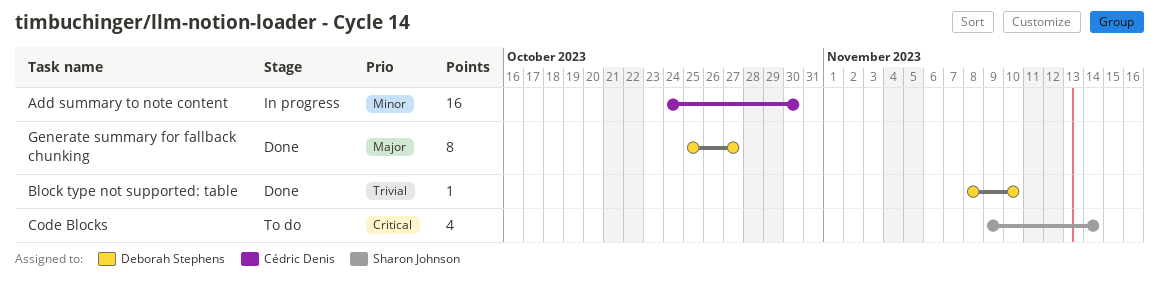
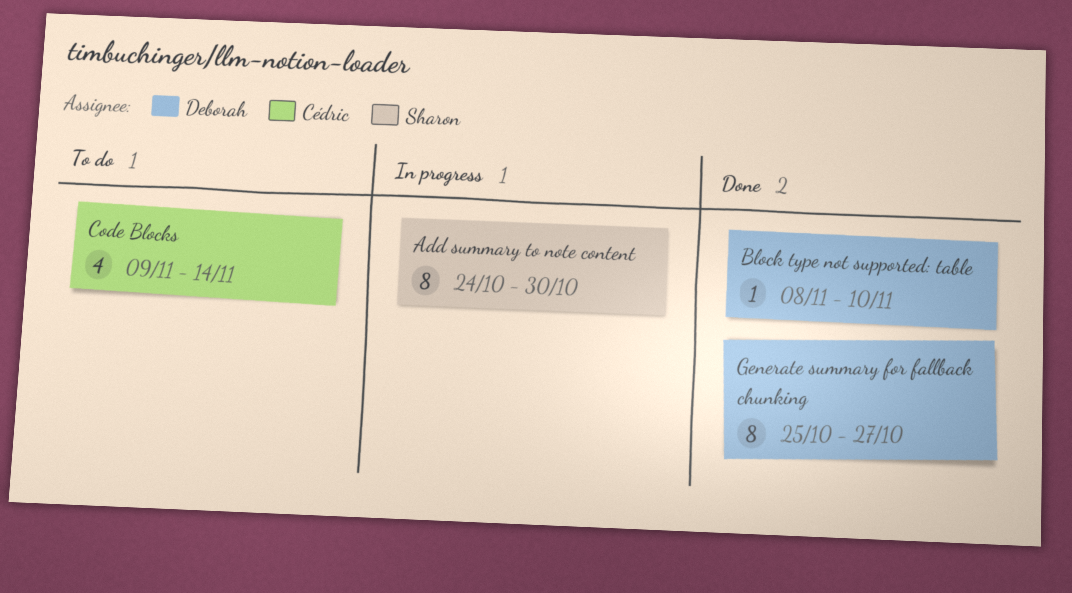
Add summary to note content, owner: Cédric Denis -> Sharon Johnson
Add summary to note content, estimate: 16 -> 8
Code Blocks, owner: Sharon Johnson -> Cédric Denis

